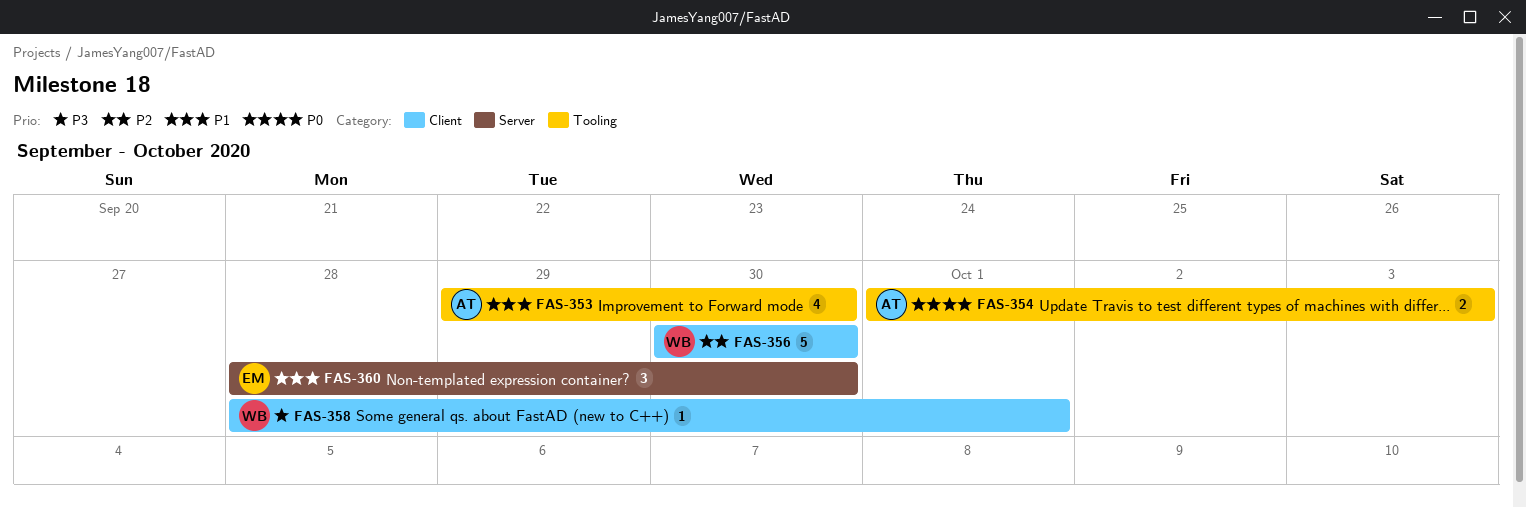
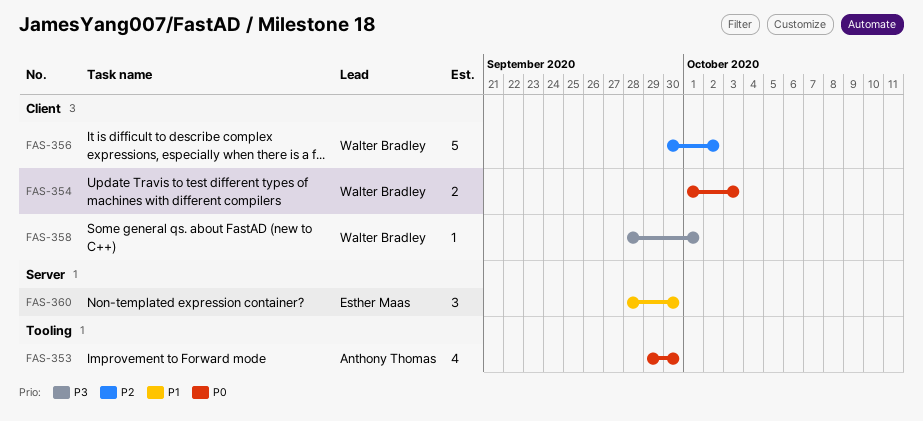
FAS-353, priority: P1 -> P0
FAS-354, owner: Anthony Thomas -> Walter Bradley
FAS-354, label: Tooling -> Client
FAS-356, due: Sep 30 -> Oct 2

